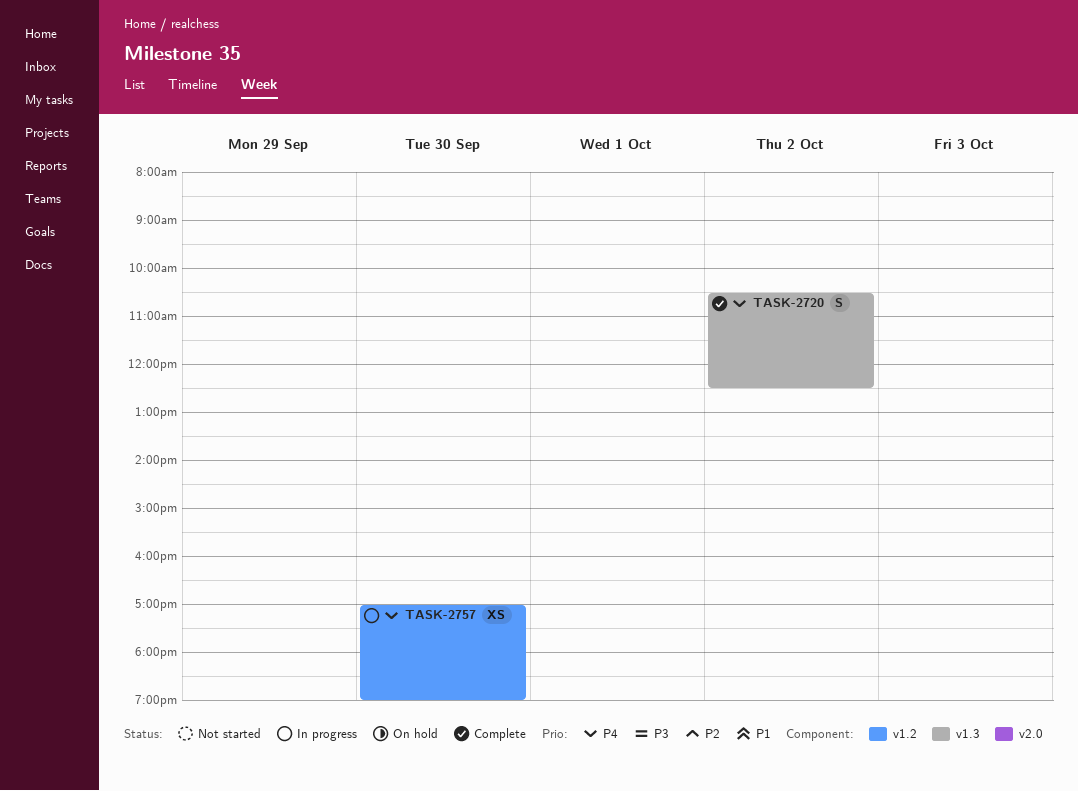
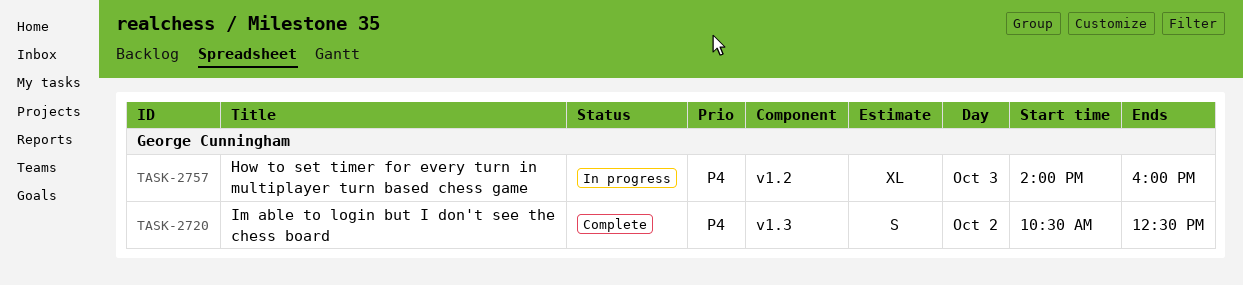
TASK-2757, estimate: XS -> XL
TASK-2757, day: Sep 30 -> Oct 3
TASK-2757, begins: 17:00 -> 14:00
TASK-2757, ends: 19:00 -> 16:00

